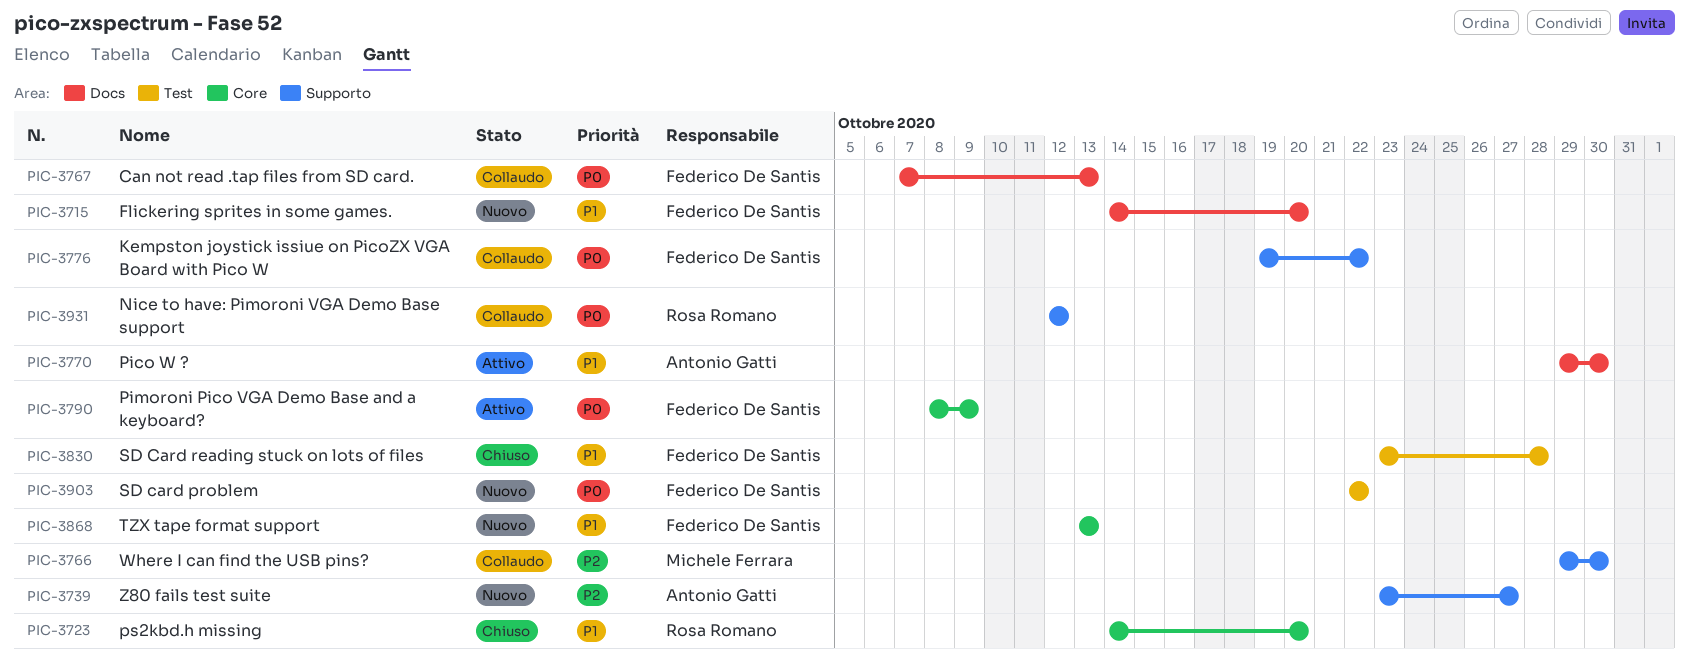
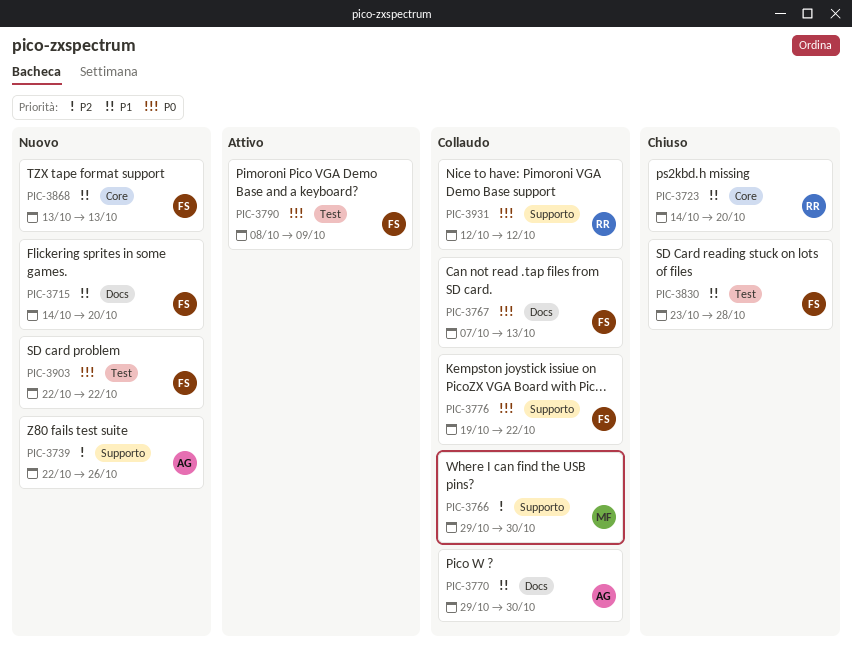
PIC-3739, start: Oct 23 -> Oct 22
PIC-3739, due: Oct 27 -> Oct 26
PIC-3770, status: Attivo -> Collaudo
PIC-3790, label: Core -> Test

